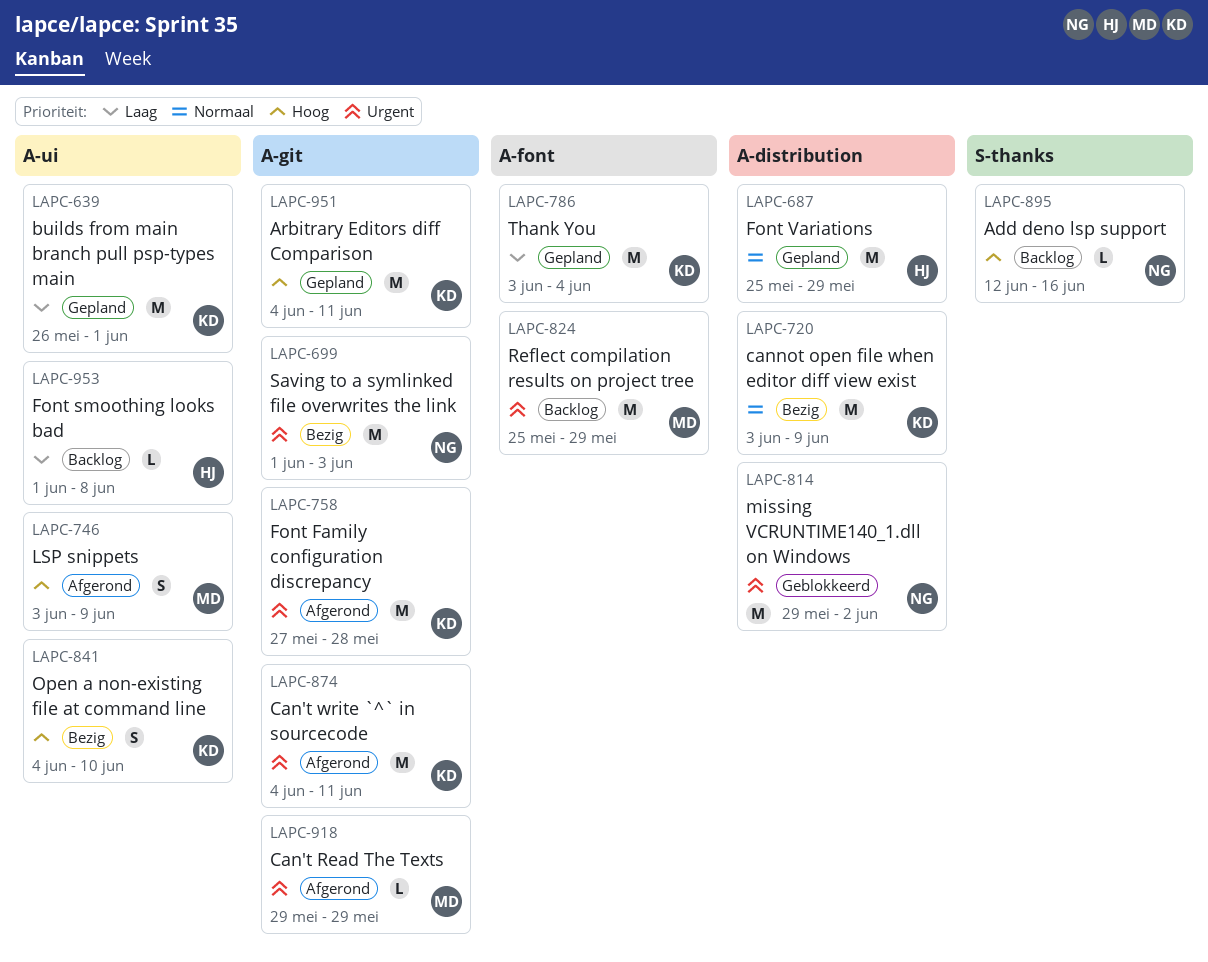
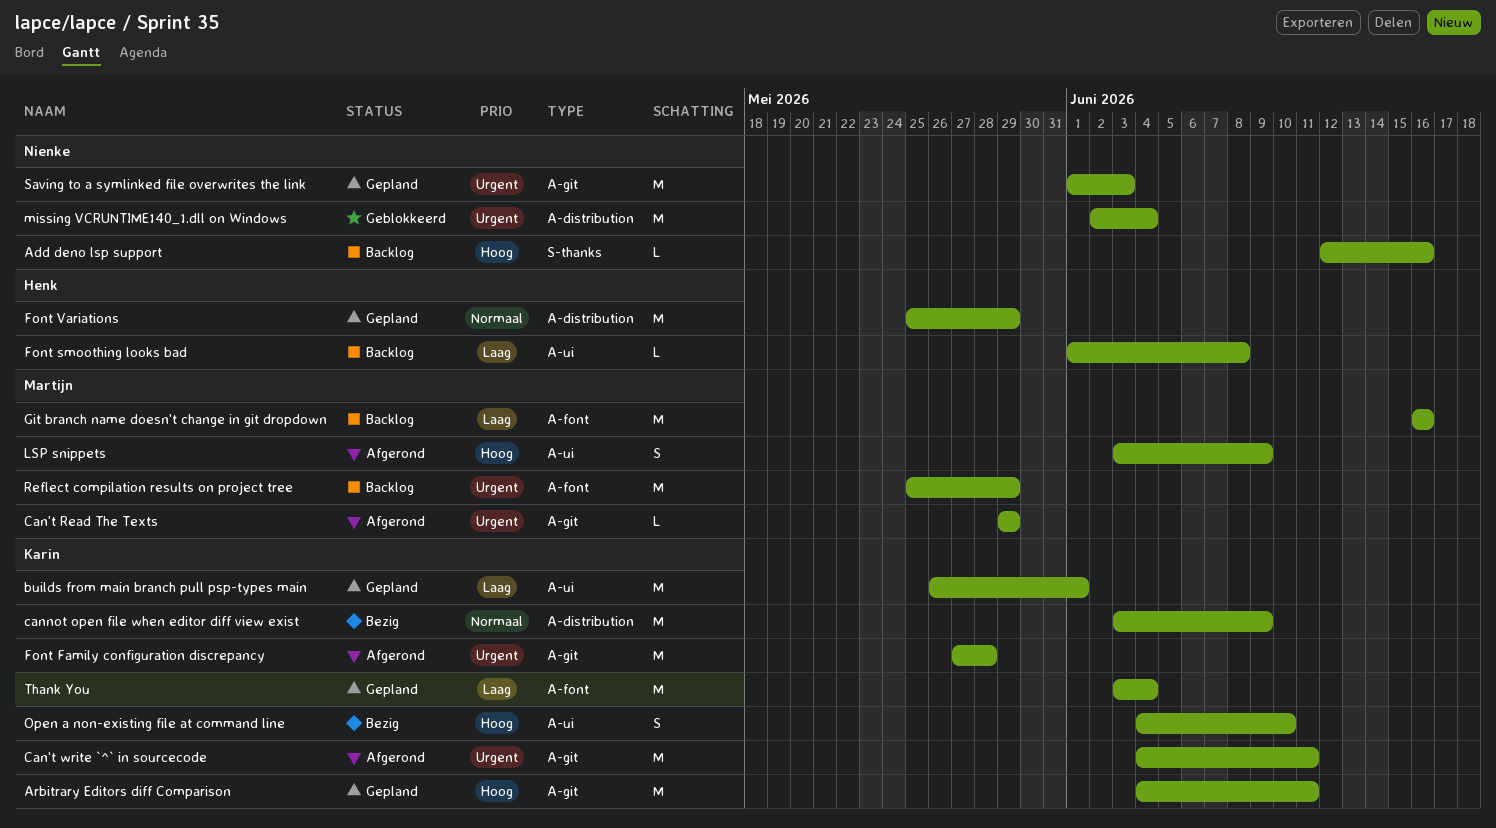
Git branch name doesn't change in git dropdown: none -> present
missing VCRUNTIME140_1.dll on Windows, start: May 29 -> Jun 2
missing VCRUNTIME140_1.dll on Windows, due: Jun 2 -> Jun 4
Saving to a symlinked file overwrites the link, status: Bezig -> Gepland

